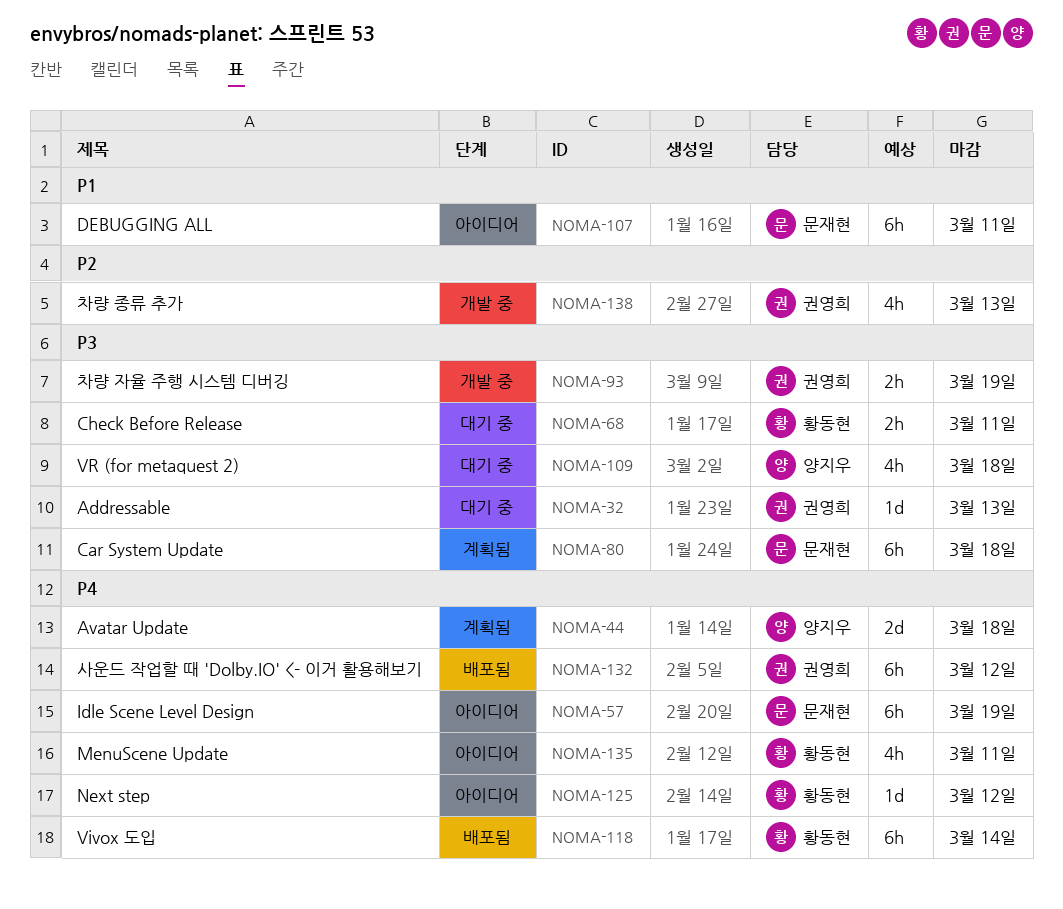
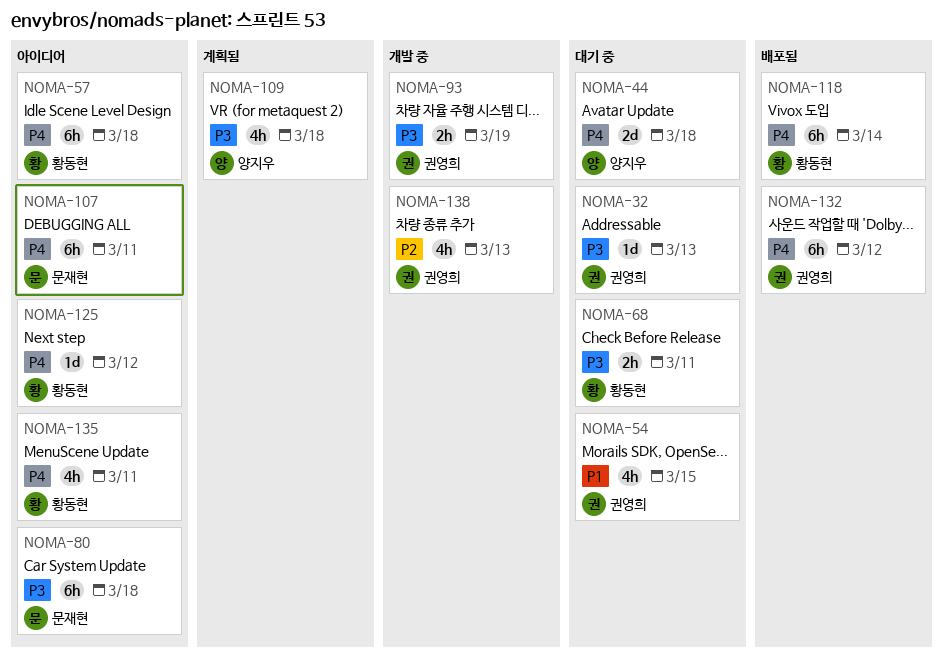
NOMA-44, status: 계획됨 -> 대기 중
NOMA-54: none -> present
NOMA-57, owner: 문재현 -> 황동현
NOMA-57, due: Mar 19 -> Mar 18
NOMA-80, status: 계획됨 -> 아이디어
NOMA-107, priority: P1 -> P4
NOMA-109, status: 대기 중 -> 계획됨

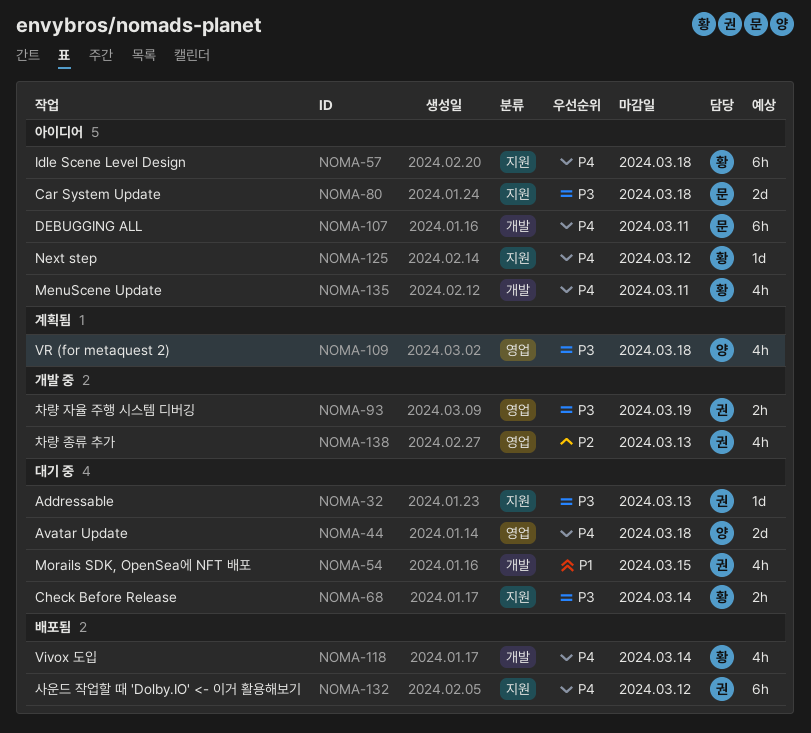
NOMA-68, due: Mar 11 -> Mar 14
NOMA-80, estimate: 6h -> 2d
NOMA-118, estimate: 6h -> 4h

